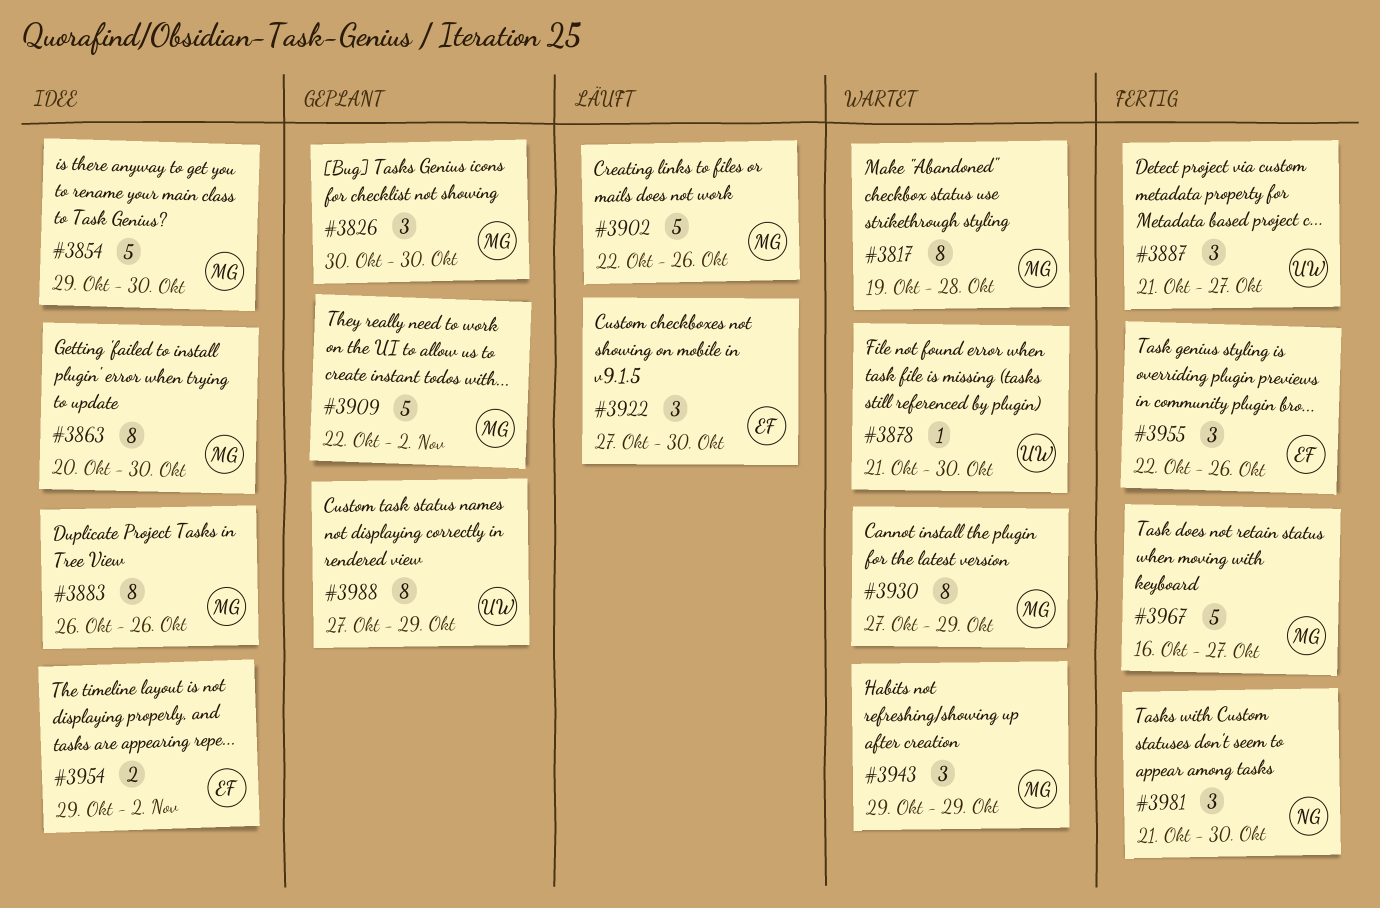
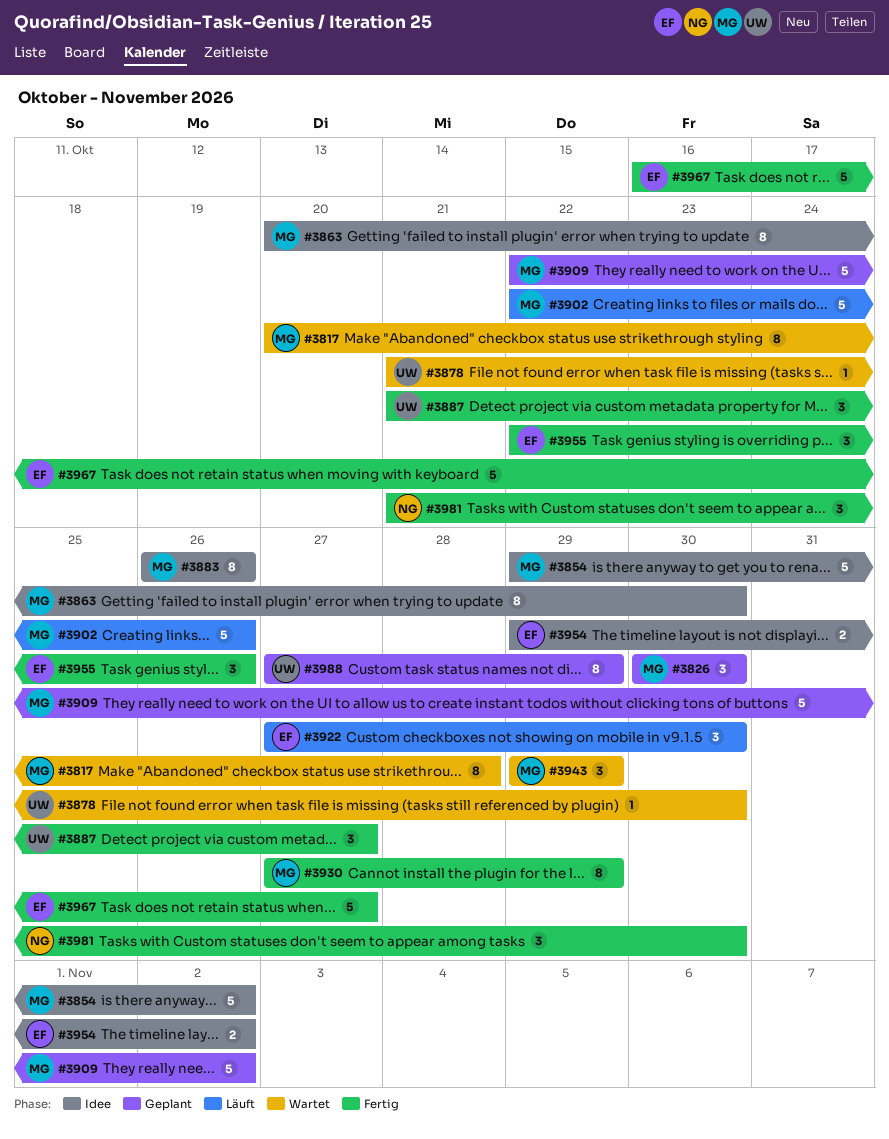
#3817, start: Oct 19 -> Oct 20
#3854, due: Oct 30 -> Nov 2
#3930, status: Wartet -> Fertig
#3967, owner: MG -> EF

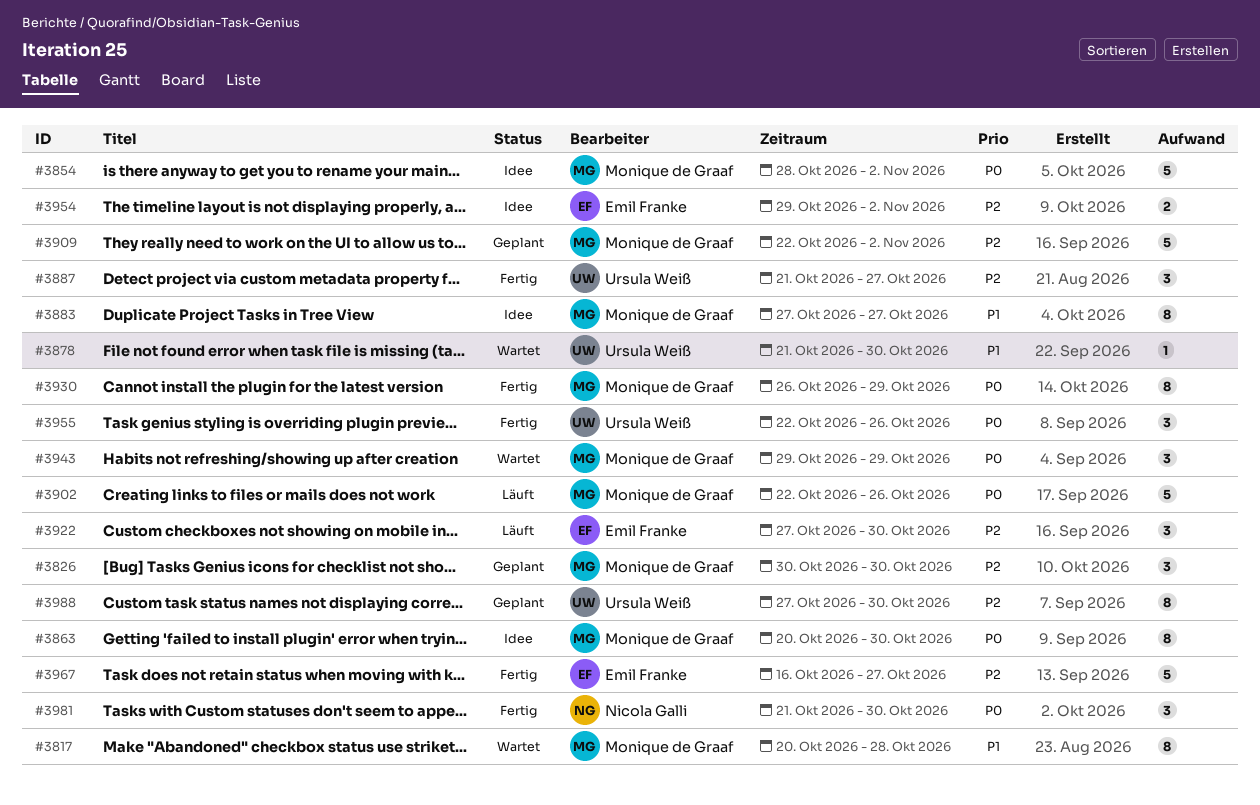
#3854, start: Oct 29 -> Oct 28
#3883, start: Oct 26 -> Oct 27
#3883, due: Oct 26 -> Oct 27
#3930, start: Oct 27 -> Oct 26
#3955, owner: Emil Franke -> Ursula Weiß
#3988, due: Oct 29 -> Oct 30

